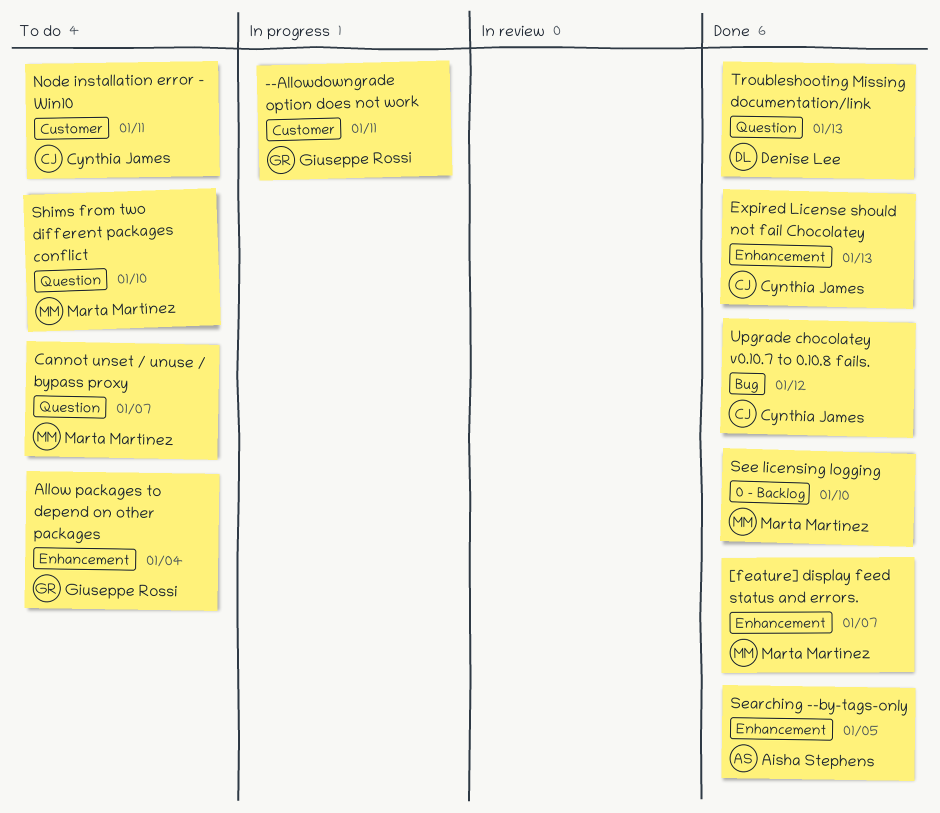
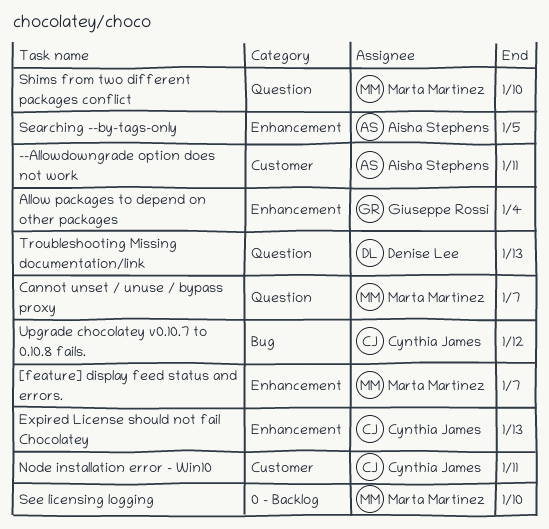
--Allowdowngrade option does not work, owner: Giuseppe Rossi -> Aisha Stephens

